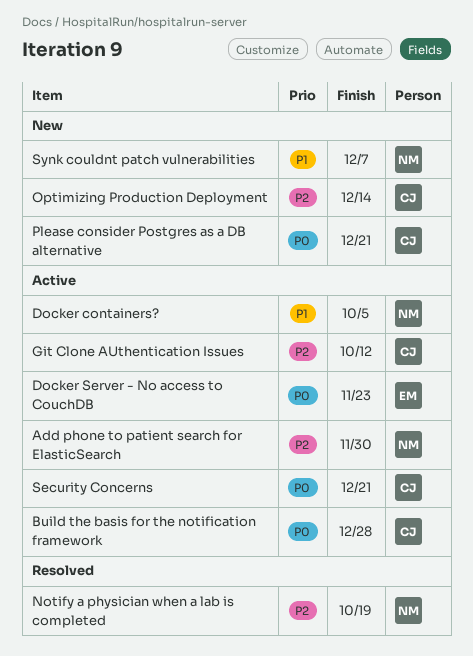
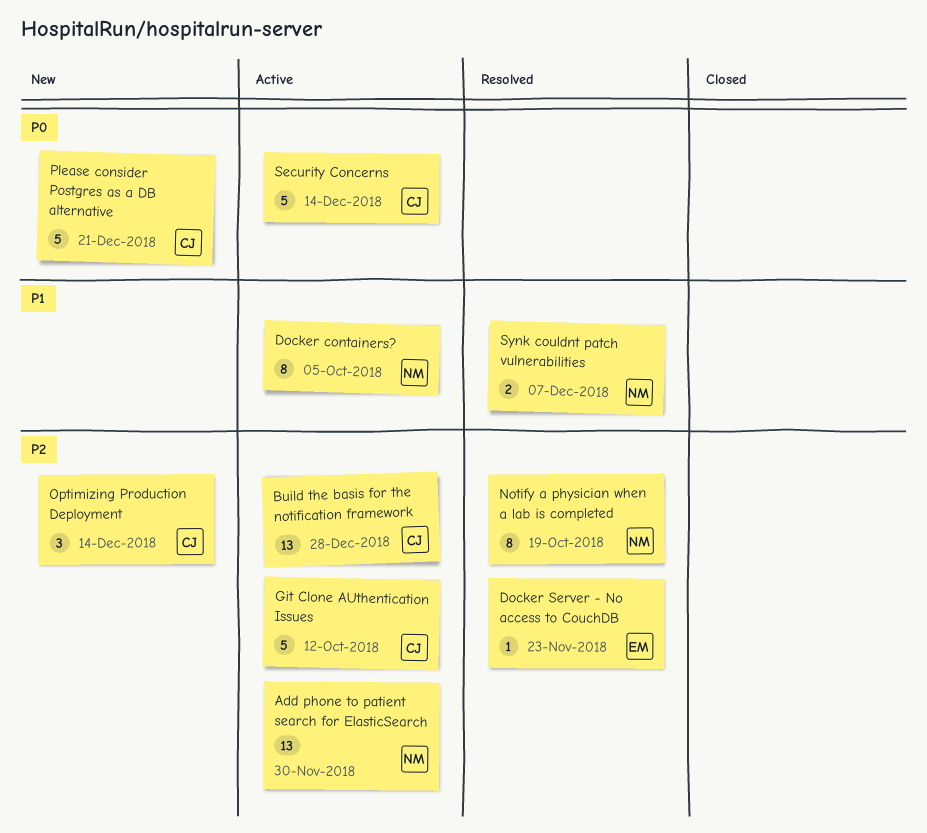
Build the basis for the notification framework, priority: P0 -> P2
Docker Server - No access to CouchDB, status: Active -> Resolved
Docker Server - No access to CouchDB, priority: P0 -> P2
Security Concerns, due: Dec 21 -> Dec 14
Synk couldnt patch vulnerabilities, status: New -> Resolved

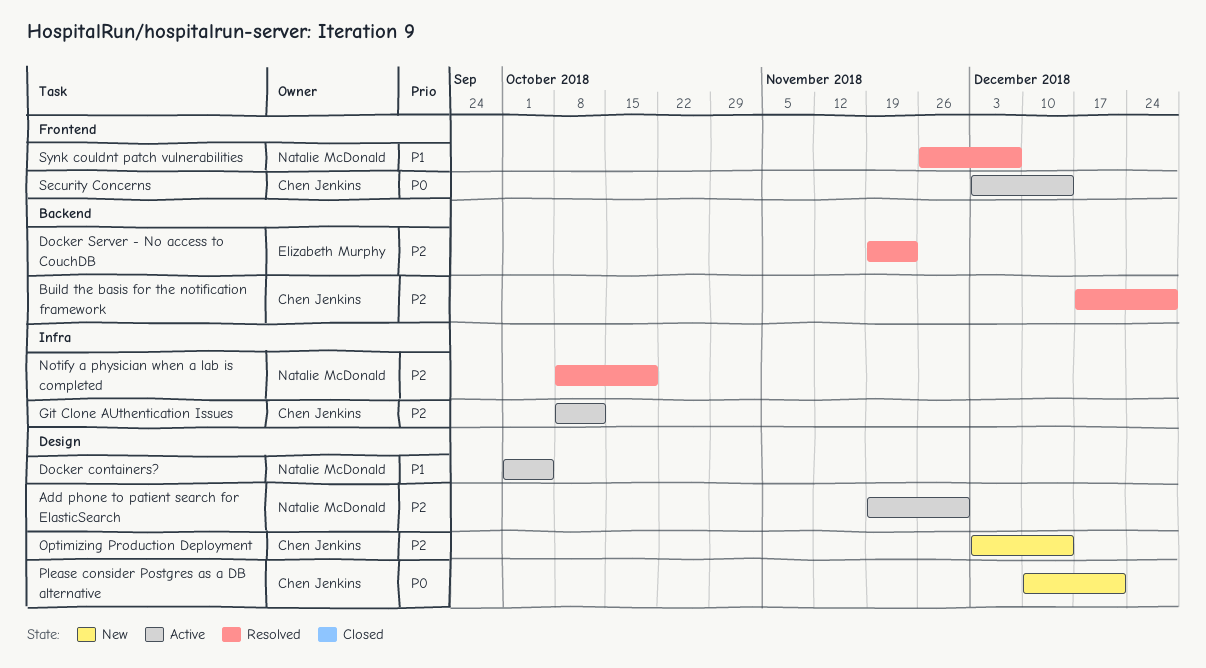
Build the basis for the notification framework, status: Active -> Resolved

